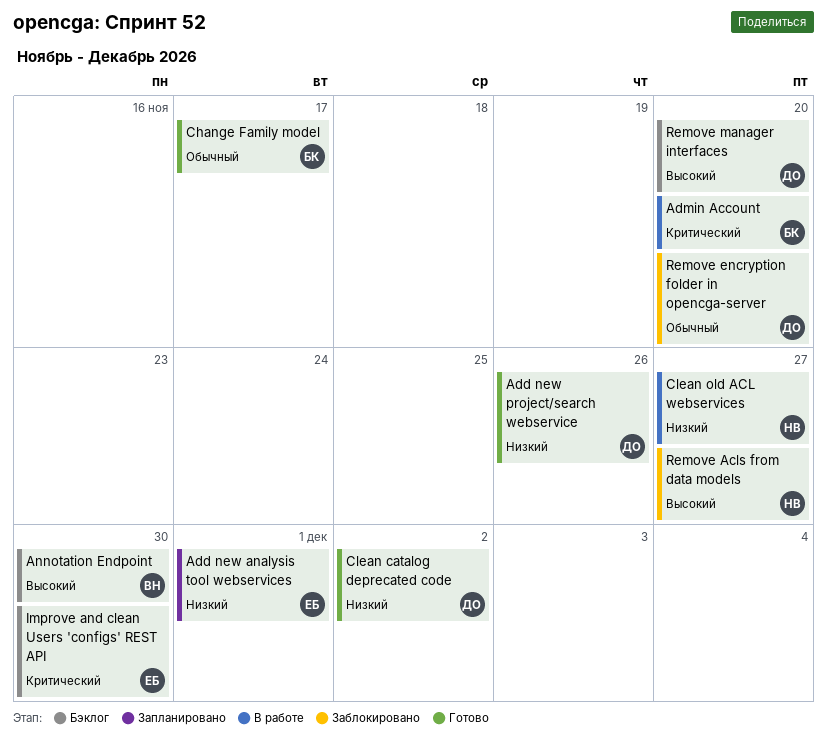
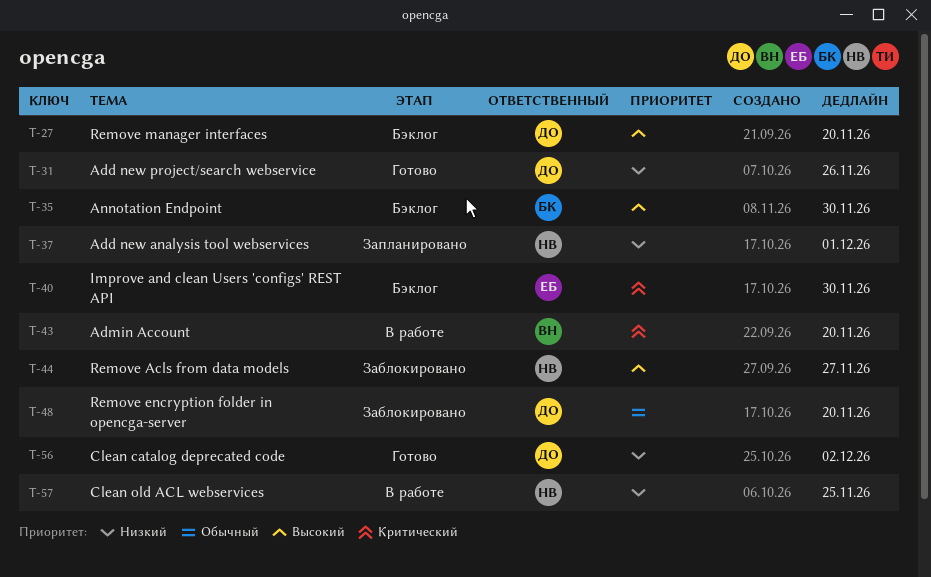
Add new analysis tool webservices, owner: ЕБ -> НВ
Admin Account, owner: БК -> ВН
Annotation Endpoint, owner: ВН -> БК
Change Family model: present -> none
Clean old ACL webservices, due: Nov 27 -> Nov 25

